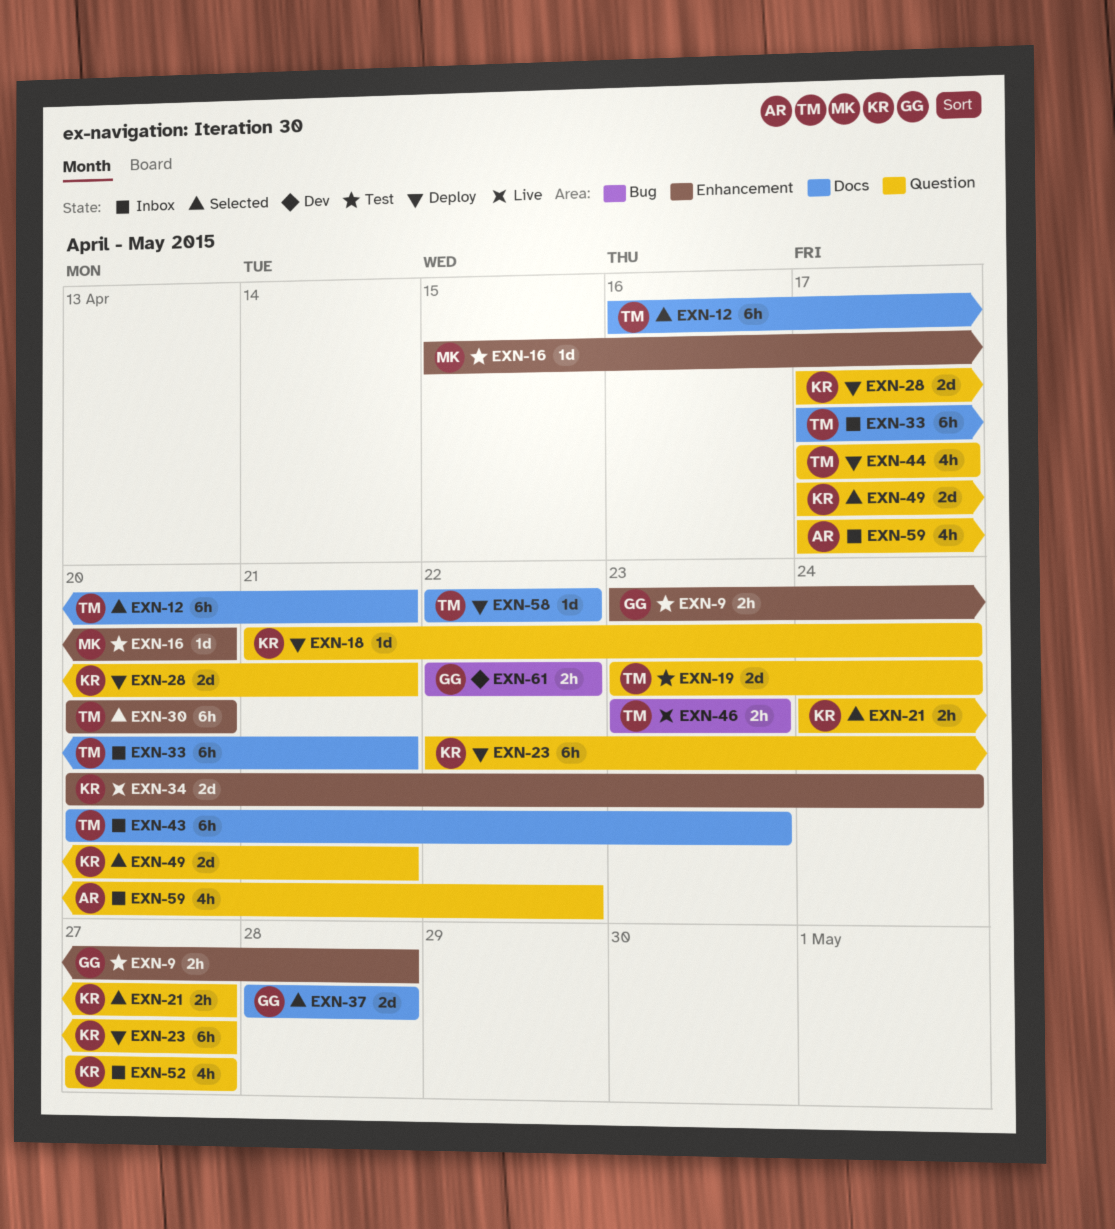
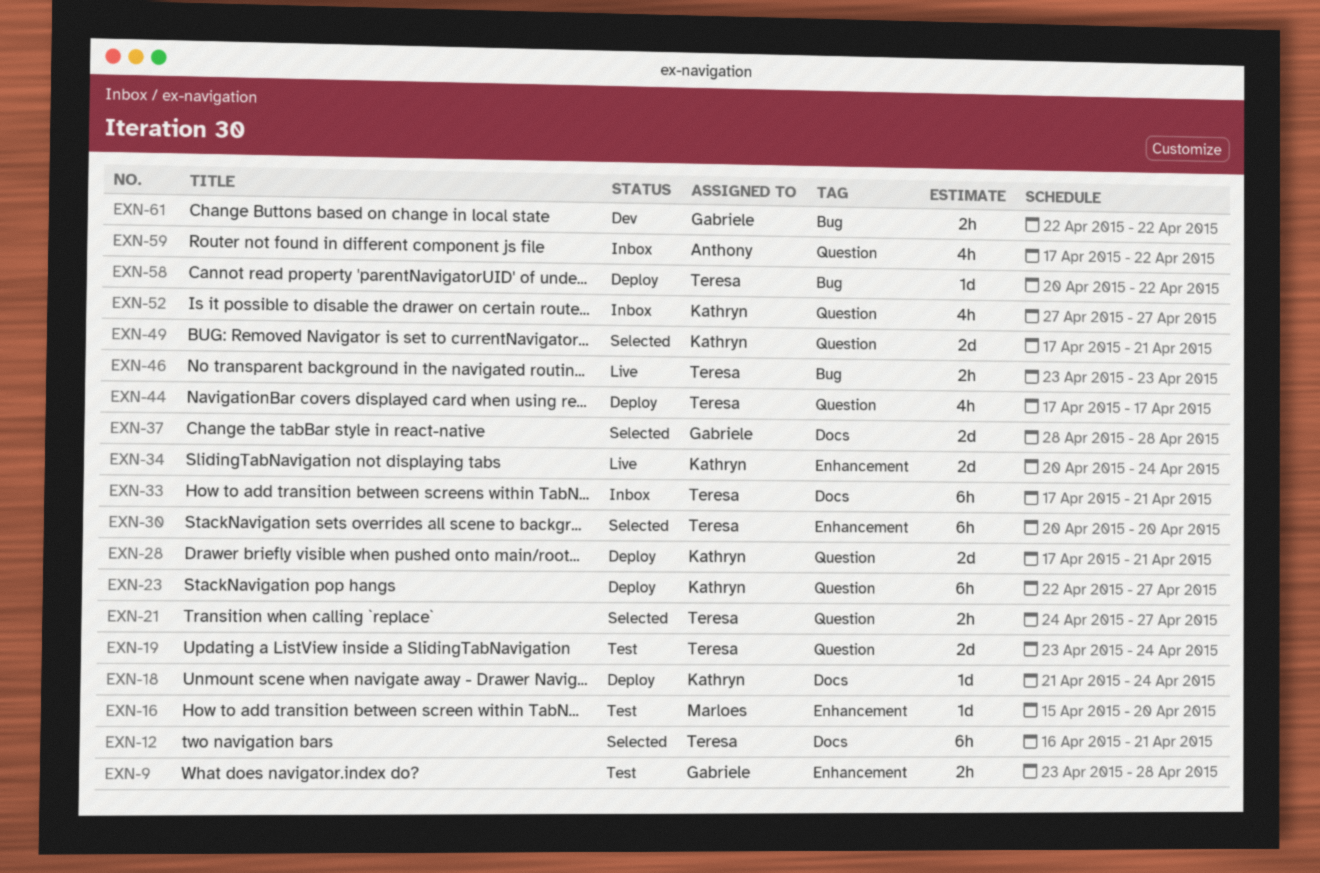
EXN-18, label: Question -> Docs
EXN-21, owner: Kathryn -> Teresa
EXN-43: present -> none
EXN-58, label: Docs -> Bug
EXN-58, start: Apr 22 -> Apr 20

